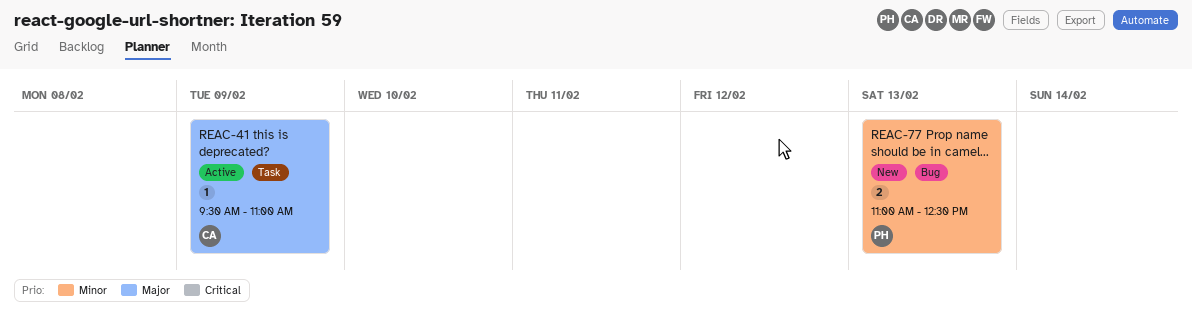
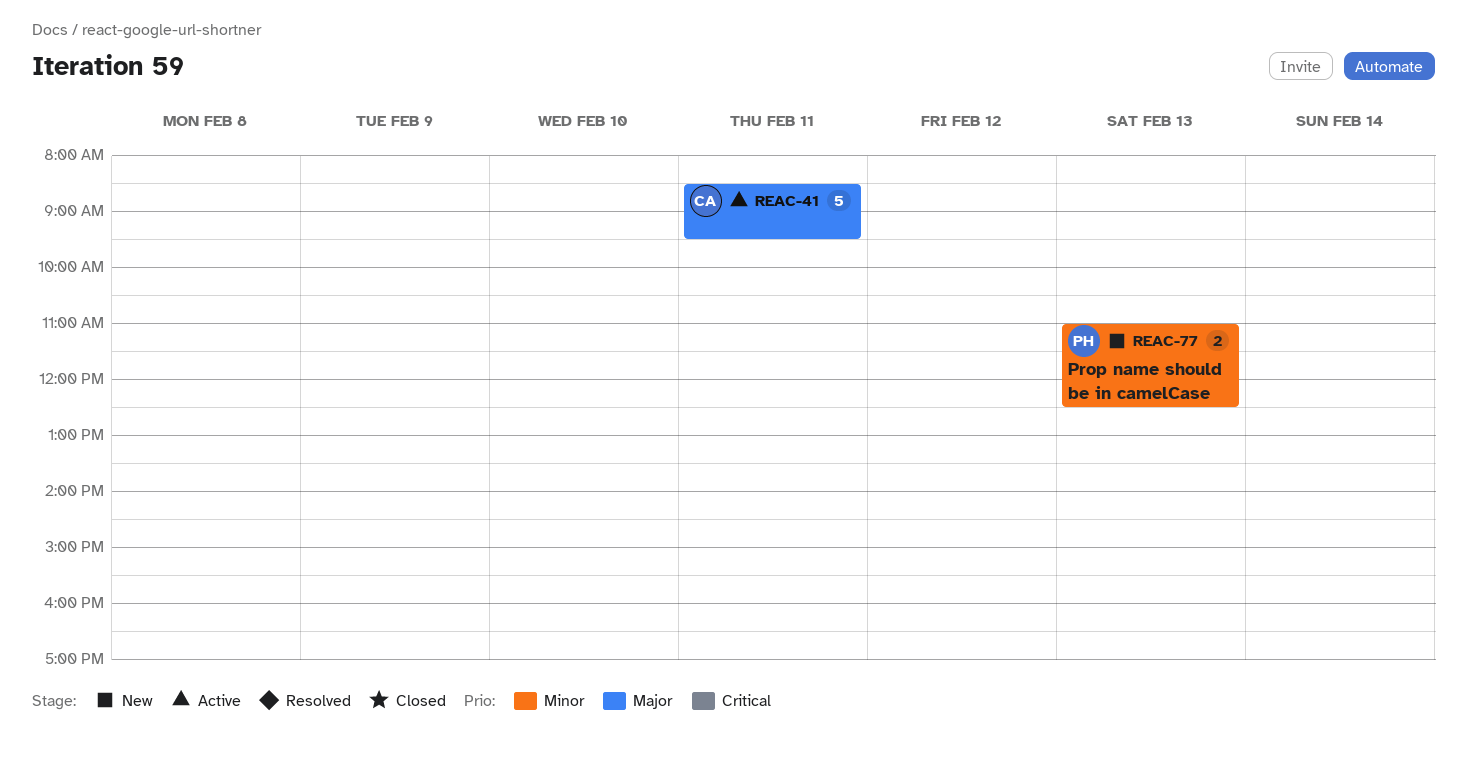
REAC-41, estimate: 1 -> 5
REAC-41, day: Feb 9 -> Feb 11
REAC-41, begins: 09:30 -> 08:30
REAC-41, ends: 11:00 -> 09:30

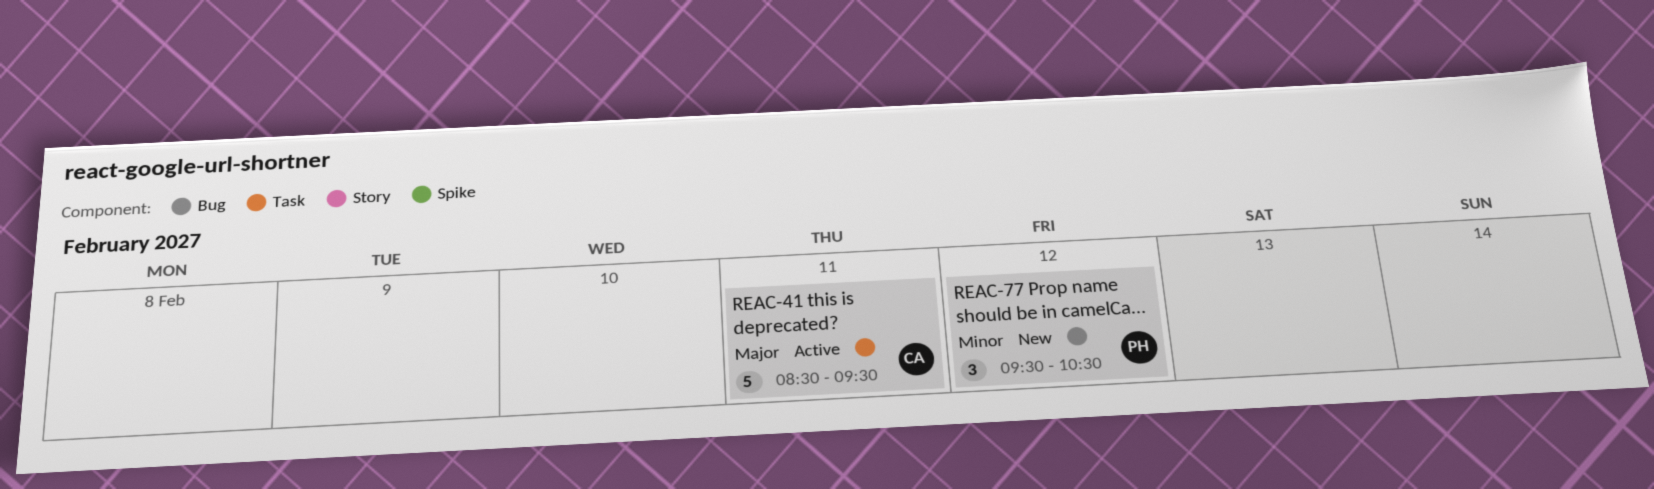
REAC-77, estimate: 2 -> 3
REAC-77, day: Feb 13 -> Feb 12
REAC-77, begins: 11:00 -> 09:30
REAC-77, ends: 12:30 -> 10:30

